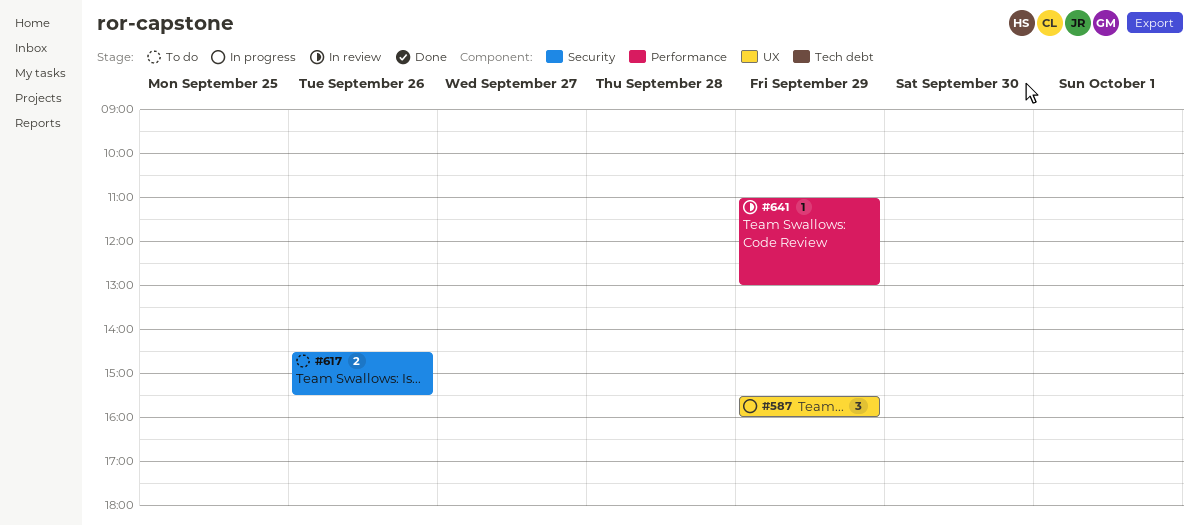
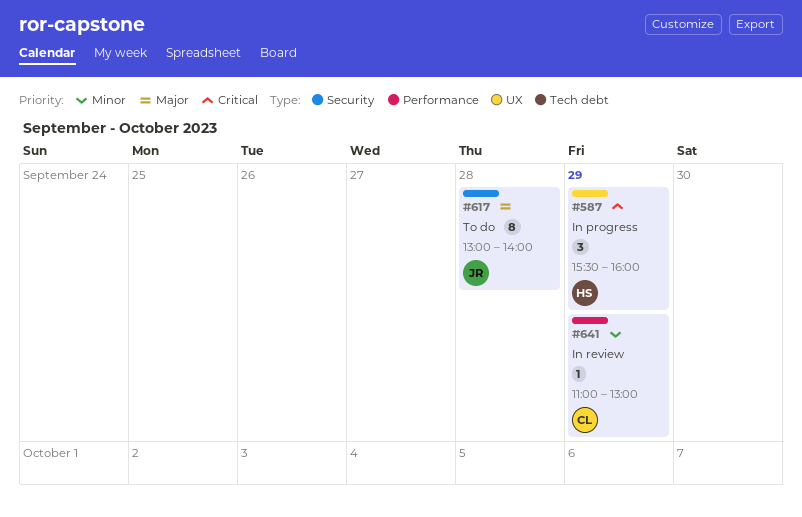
#617, estimate: 2 -> 8
#617, day: Sep 26 -> Sep 28
#617, begins: 14:30 -> 13:00
#617, ends: 15:30 -> 14:00

